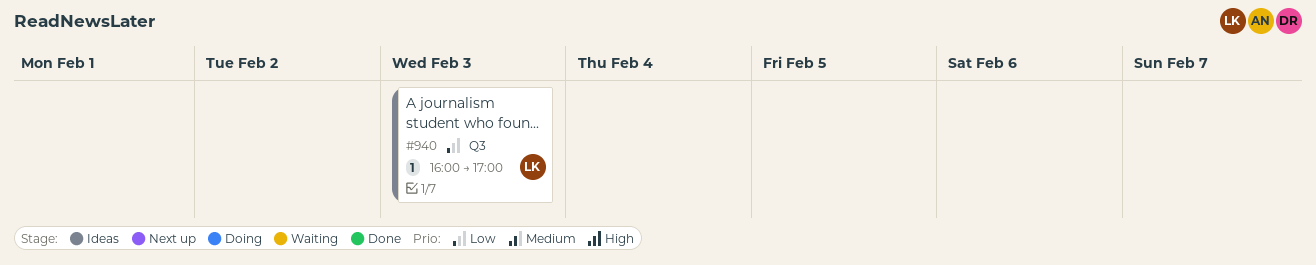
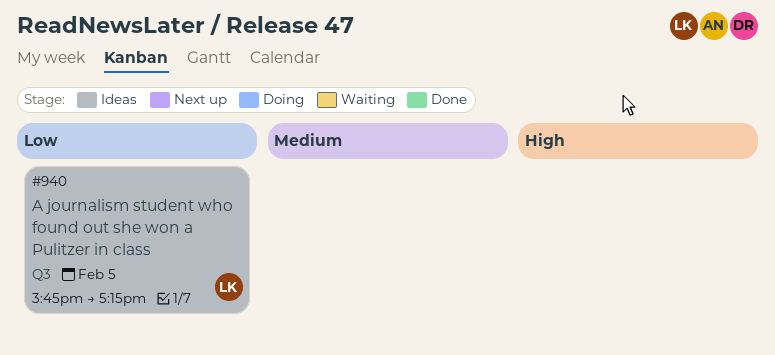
#940, day: Feb 3 -> Feb 5
#940, begins: 16:00 -> 15:45
#940, ends: 17:00 -> 17:15

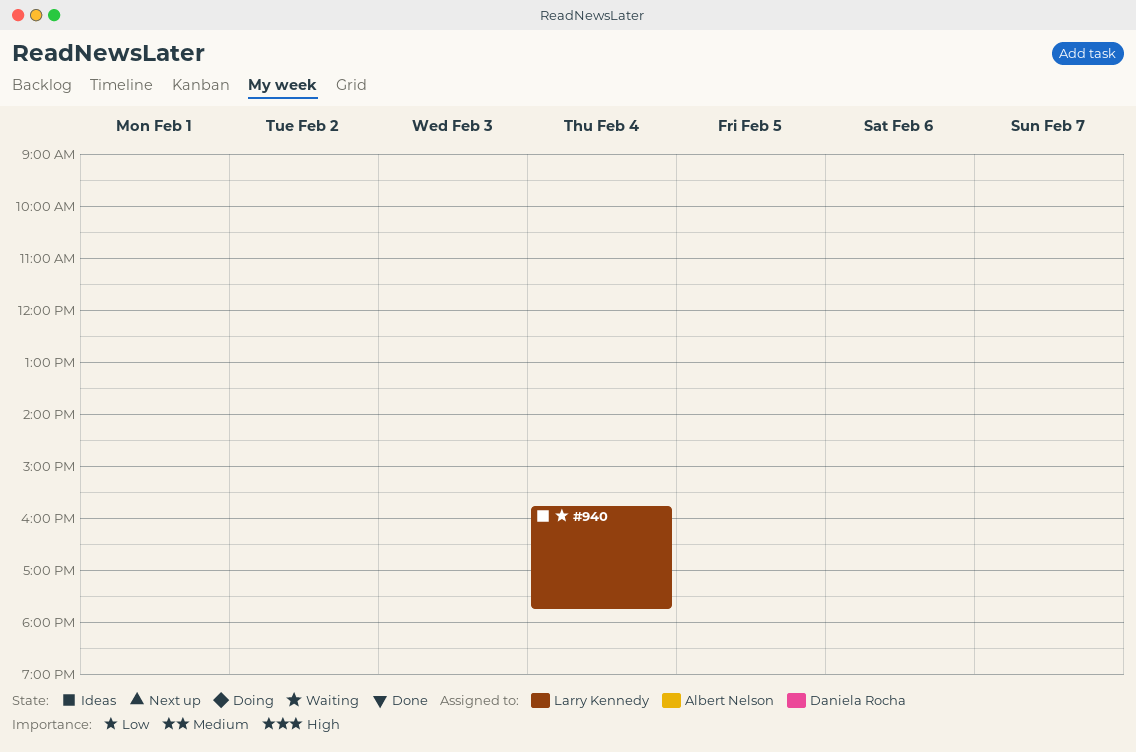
#940, day: Feb 5 -> Feb 4
#940, ends: 17:15 -> 17:45

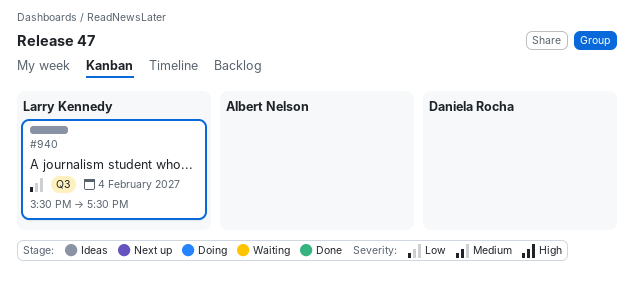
#940, begins: 15:45 -> 15:30
#940, ends: 17:45 -> 17:30

